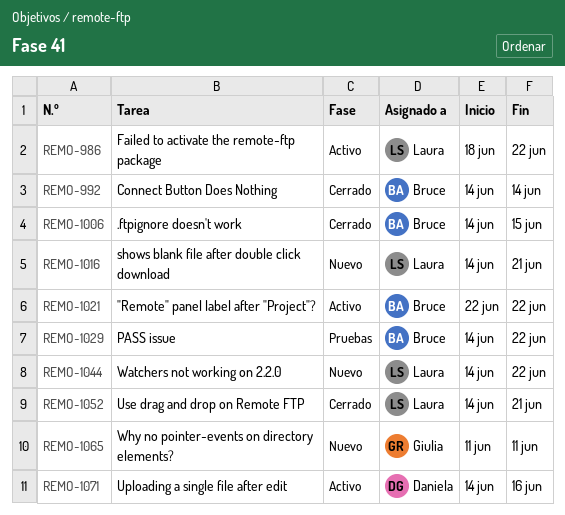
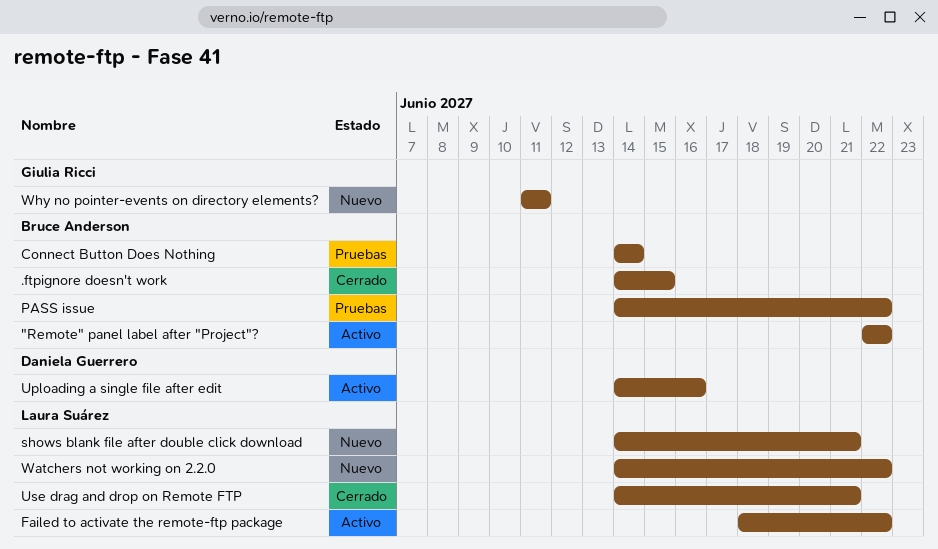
Connect Button Does Nothing, status: Cerrado -> Pruebas

